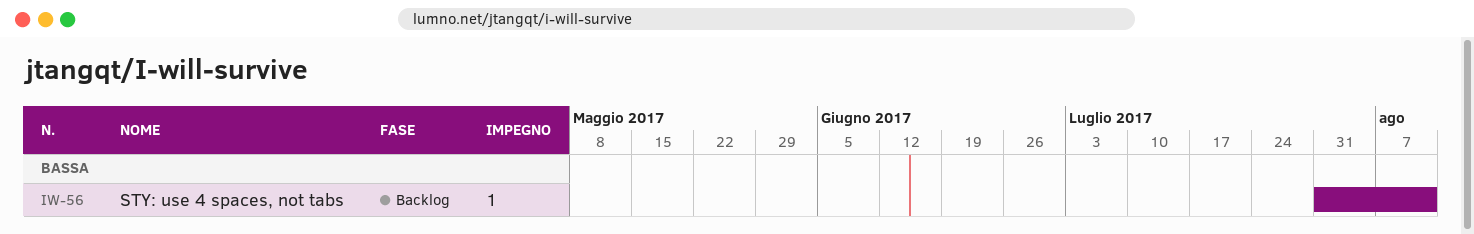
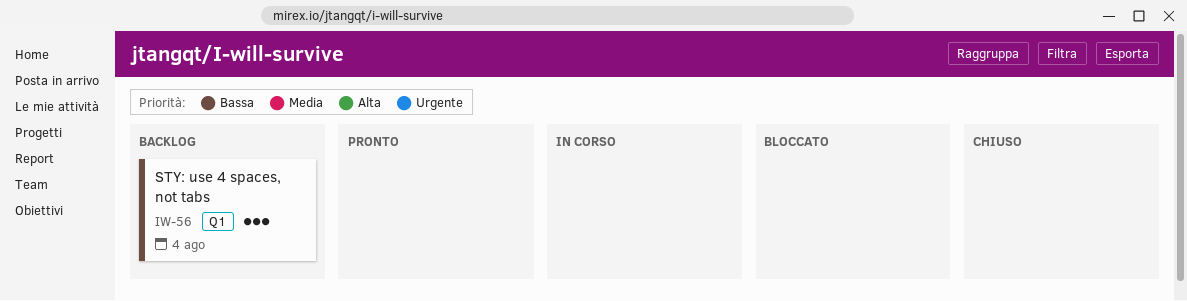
IW-56, estimate: 1 -> 3
IW-56, due: Aug 11 -> Aug 4

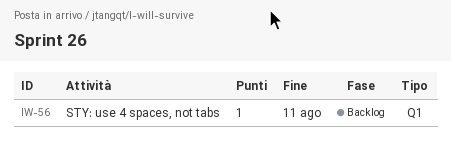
IW-56, estimate: 3 -> 1
IW-56, due: Aug 4 -> Aug 11

